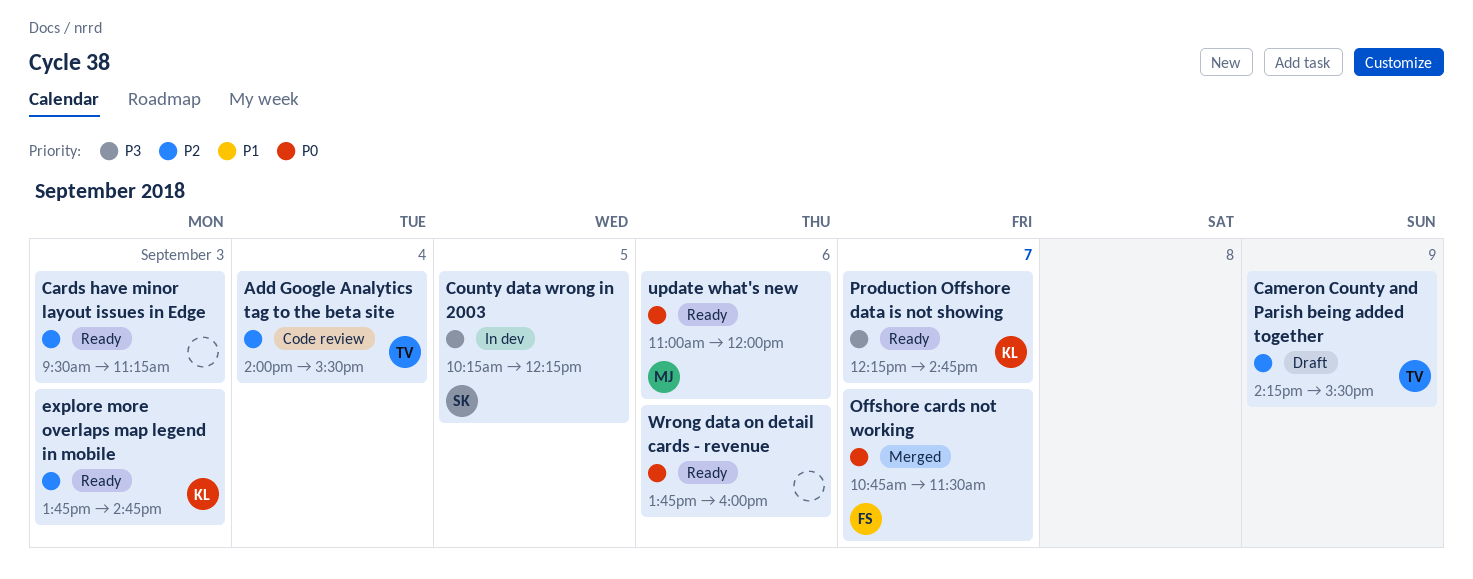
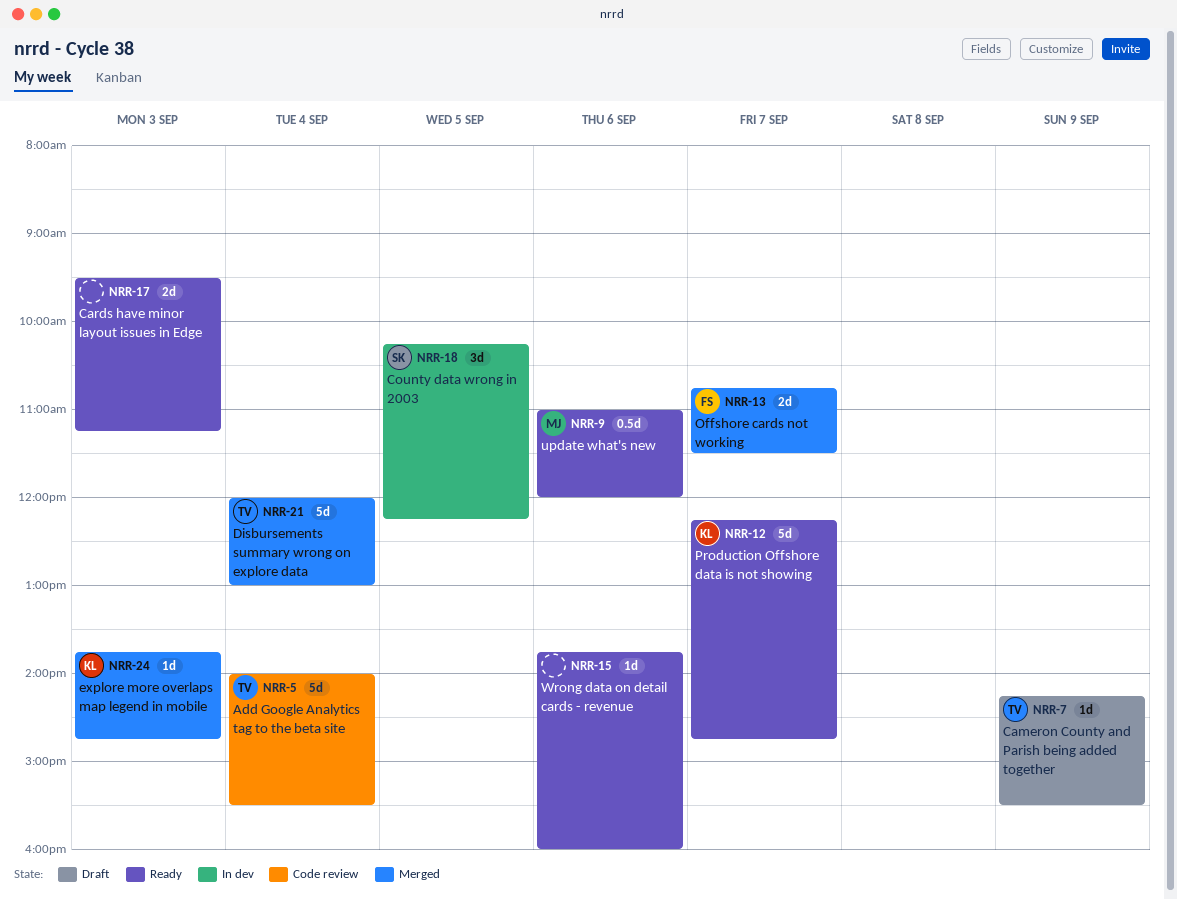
Disbursements summary wrong on explore data: none -> present
explore more overlaps map legend in mobile, status: Ready -> Merged

